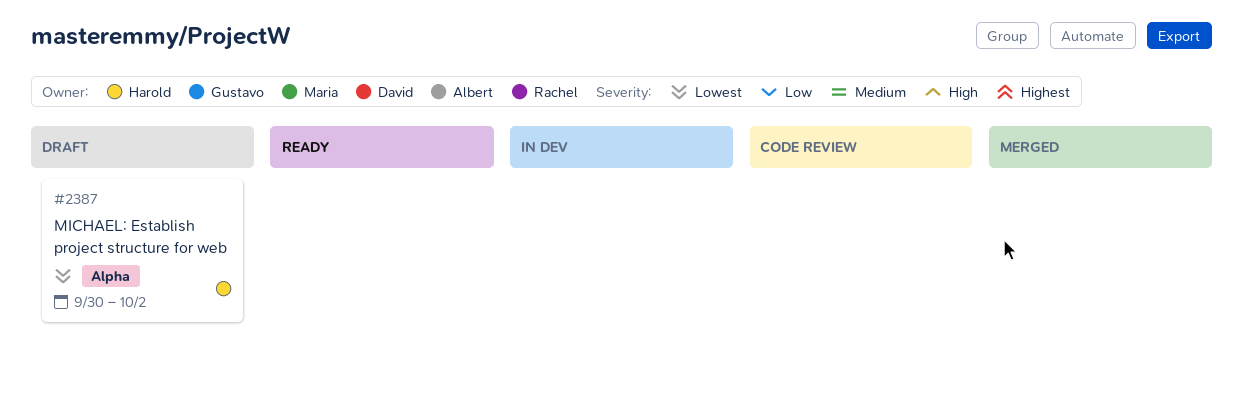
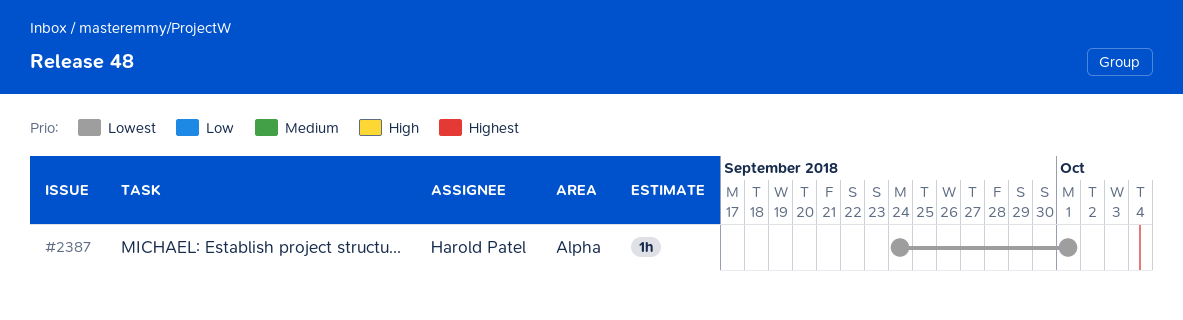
#2387, start: Sep 30 -> Sep 24
#2387, due: Oct 2 -> Oct 1

